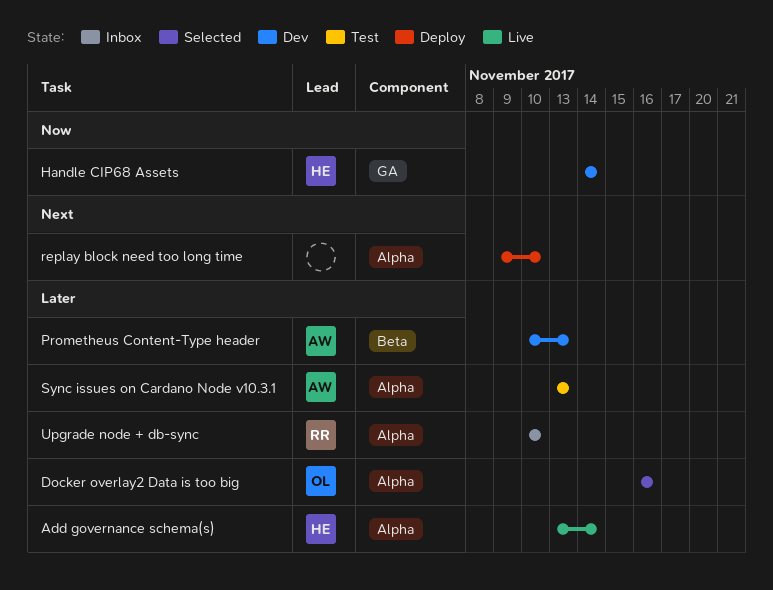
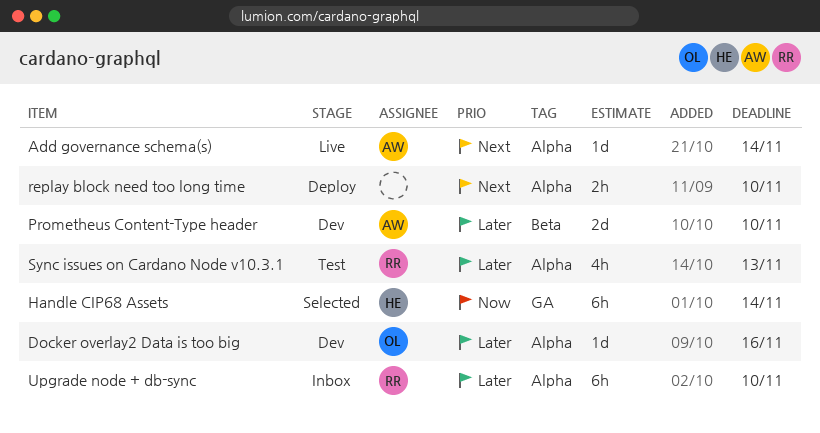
Add governance schema(s), owner: HE -> AW
Add governance schema(s), priority: Later -> Next
Docker overlay2 Data is too big, status: Selected -> Dev
Handle CIP68 Assets, status: Dev -> Selected
Prometheus Content-Type header, due: Nov 13 -> Nov 10
Sync issues on Cardano Node v10.3.1, owner: AW -> RR

